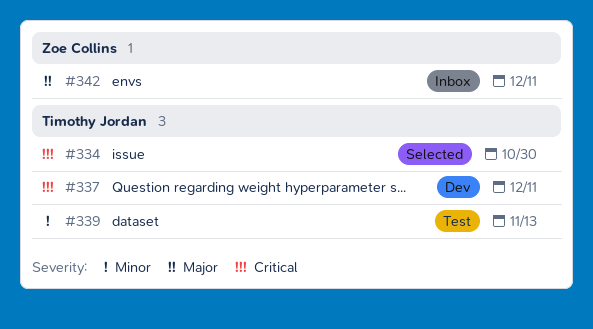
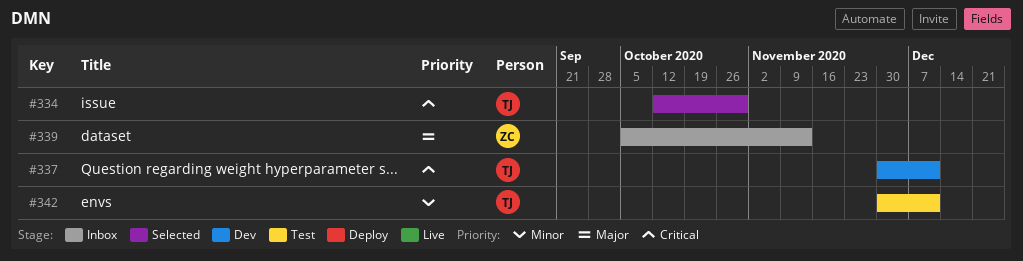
#339, status: Test -> Inbox
#339, owner: Timothy Jordan -> Zoe Collins
#339, priority: Minor -> Major
#342, status: Inbox -> Test
#342, owner: Zoe Collins -> Timothy Jordan
#342, priority: Major -> Minor

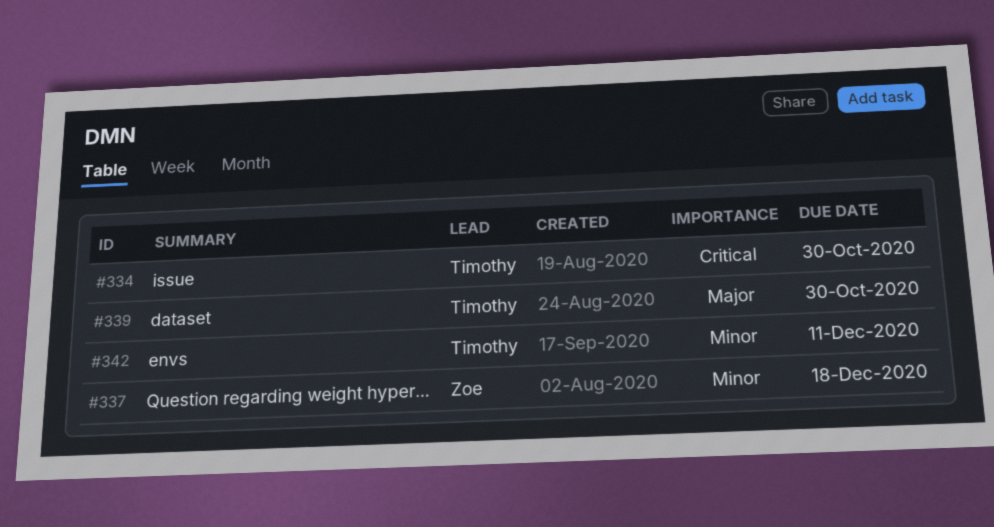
#337, owner: Timothy -> Zoe
#337, priority: Critical -> Minor
#337, due: Dec 11 -> Dec 18
#339, owner: Zoe -> Timothy
#339, due: Nov 13 -> Oct 30

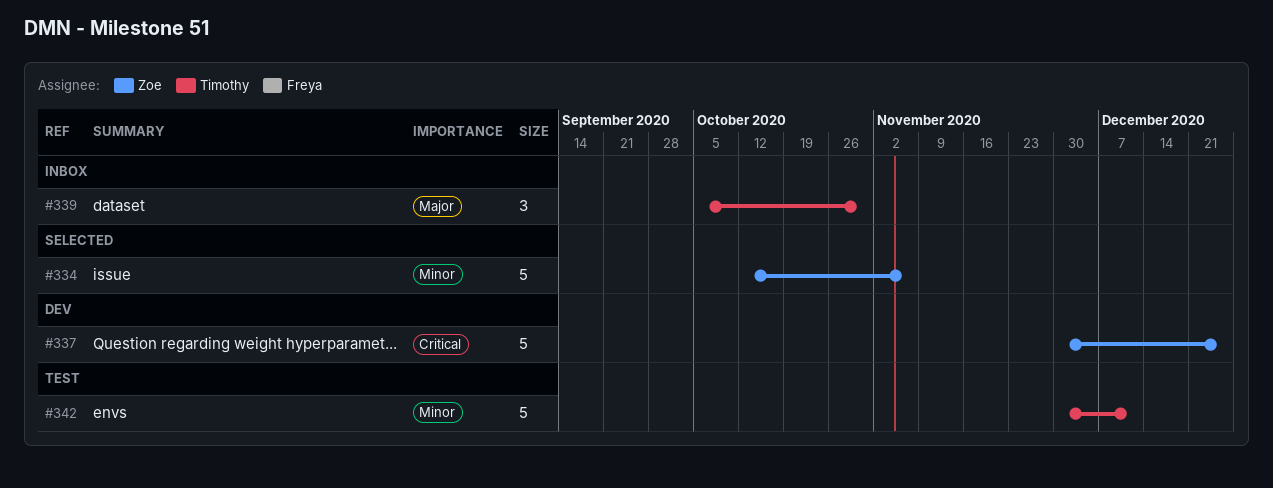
#334, owner: Timothy -> Zoe
#334, priority: Critical -> Minor
#334, due: Oct 30 -> Nov 6
#337, priority: Minor -> Critical
#337, due: Dec 18 -> Dec 25

